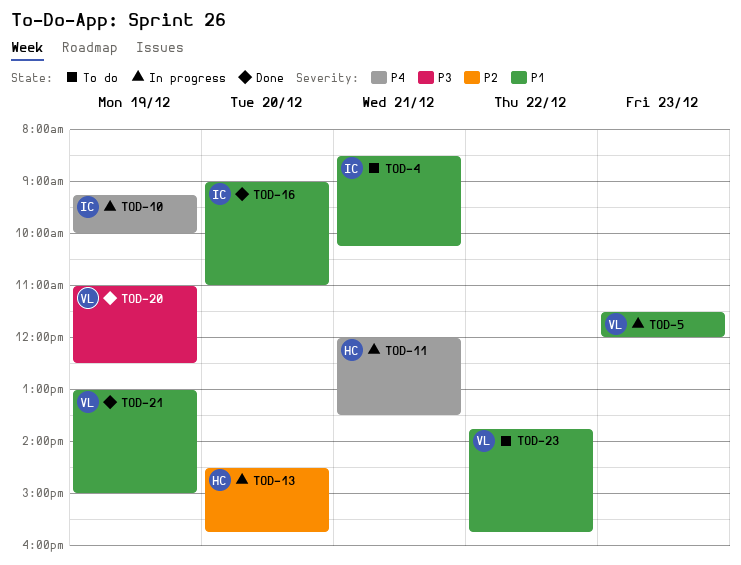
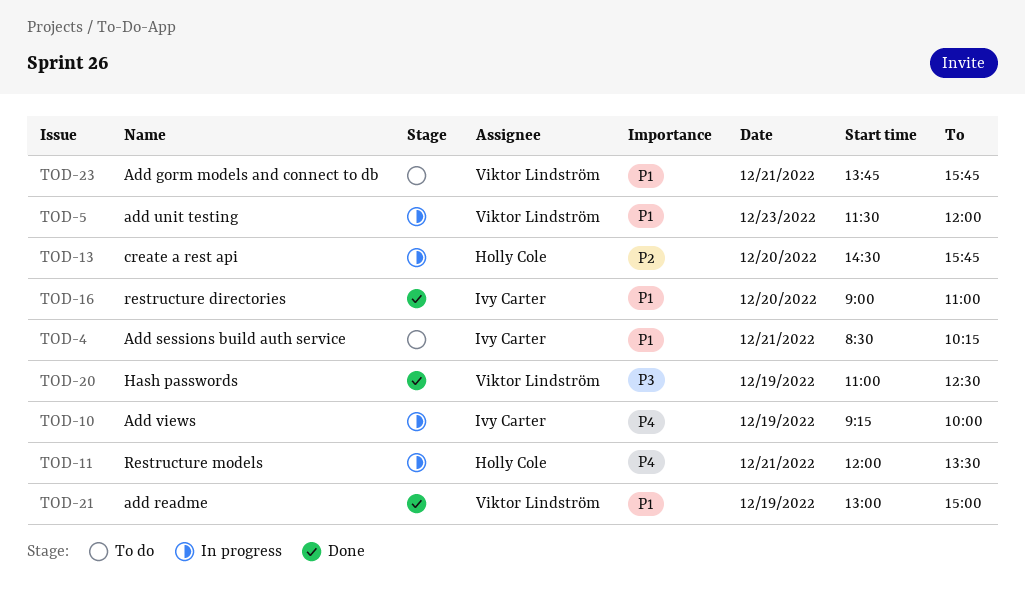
TOD-23, day: Dec 22 -> Dec 21

